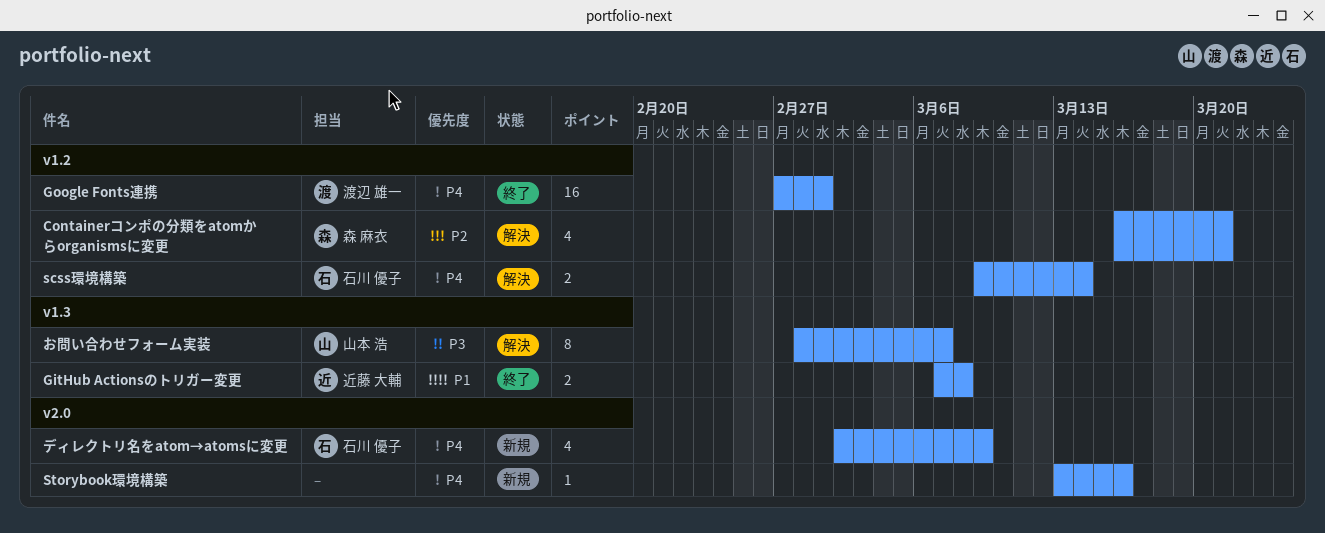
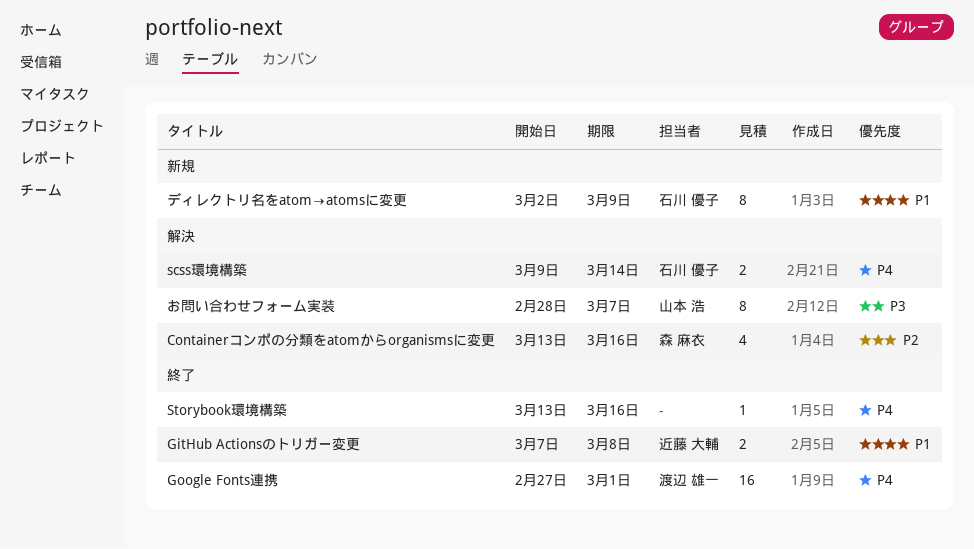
Containerコンポの分類をatomからorganismsに変更, start: Mar 16 -> Mar 13
Containerコンポの分類をatomからorganismsに変更, due: Mar 21 -> Mar 16
Storybook環境構築, status: 新規 -> 終了
ディレクトリ名をatom→atomsに変更, priority: P4 -> P1
ディレクトリ名をatom→atomsに変更, estimate: 4 -> 8

